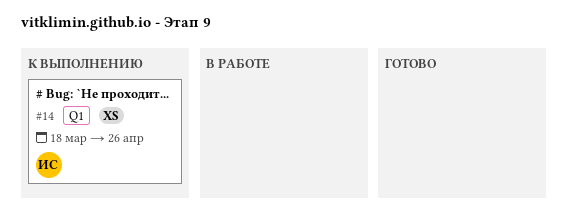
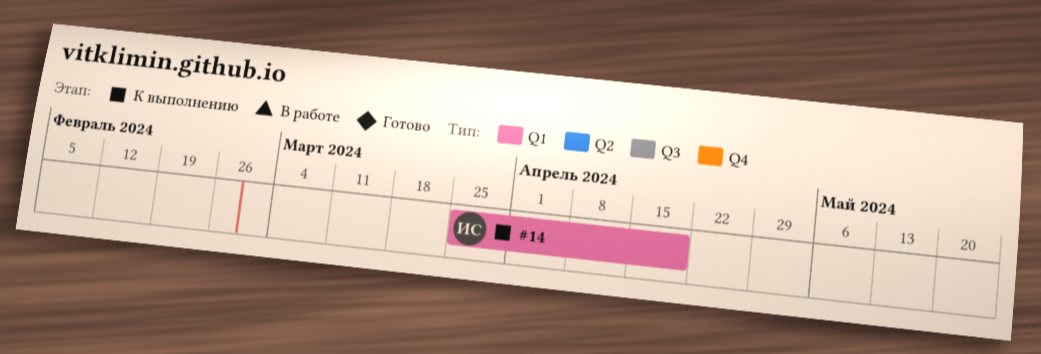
#14, start: Mar 18 -> Mar 25
#14, due: Apr 26 -> Apr 19

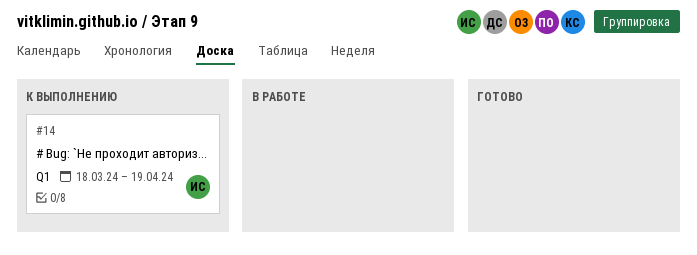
#14, start: Mar 25 -> Mar 18

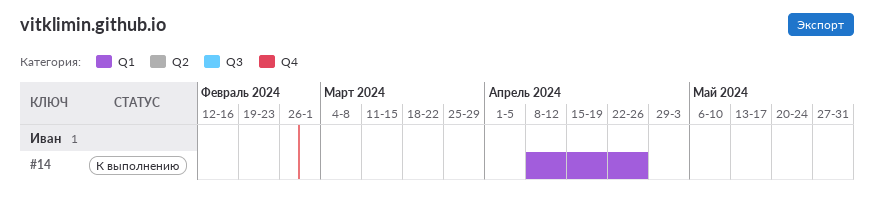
#14, start: Mar 18 -> Apr 8
#14, due: Apr 19 -> Apr 26

